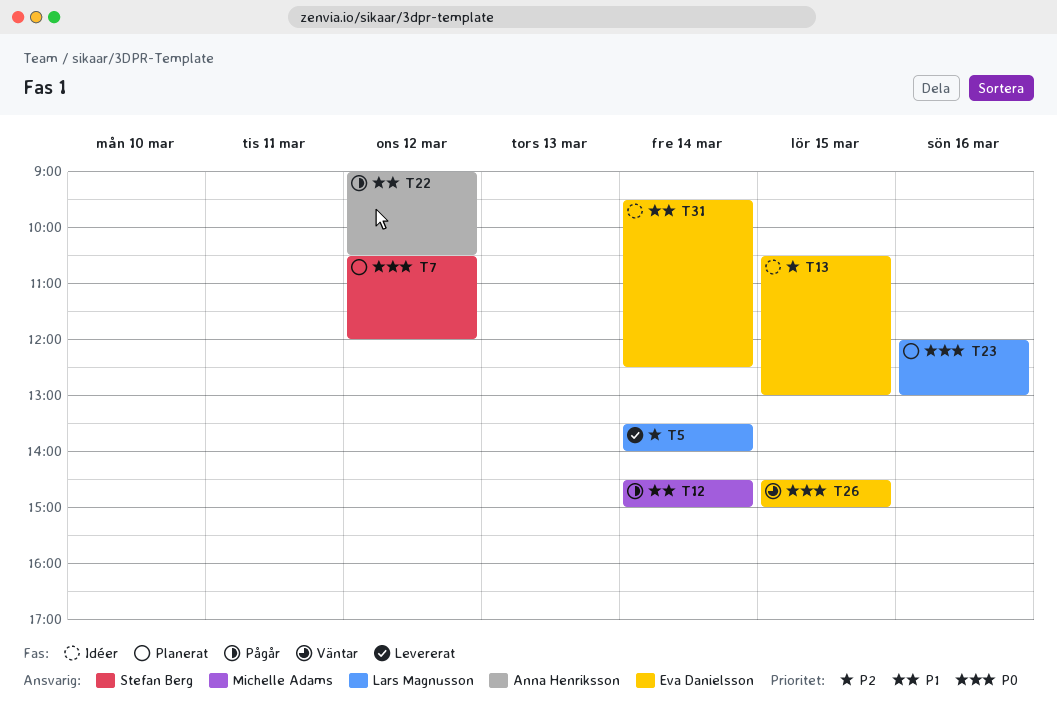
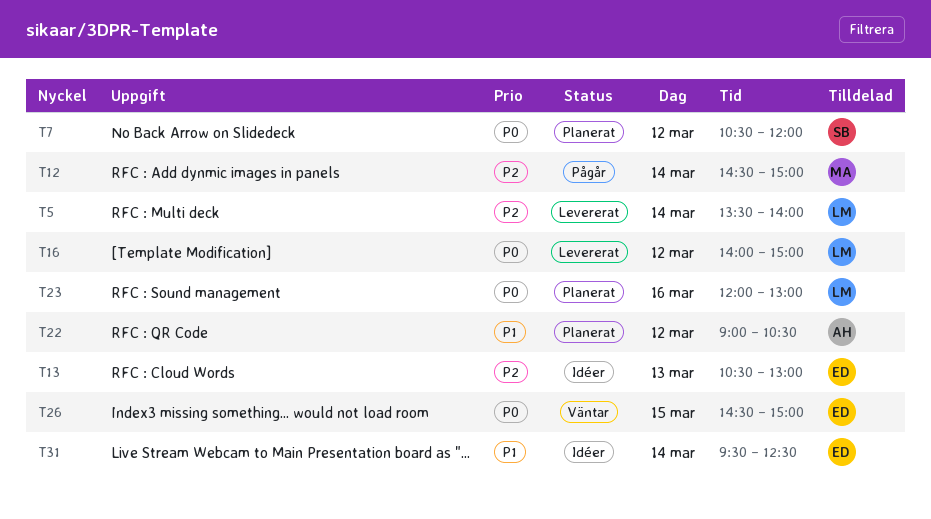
T12, priority: P1 -> P2
T13, day: Mar 15 -> Mar 13
T16: none -> present
T22, status: Pågår -> Planerat

